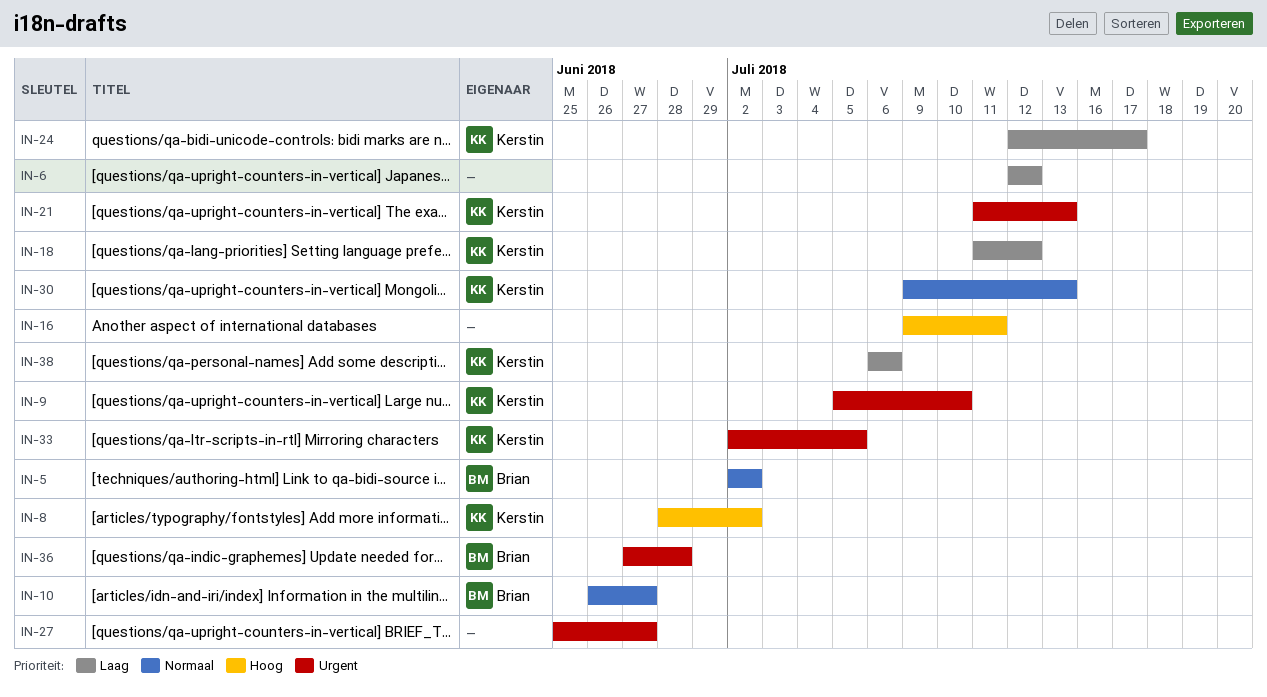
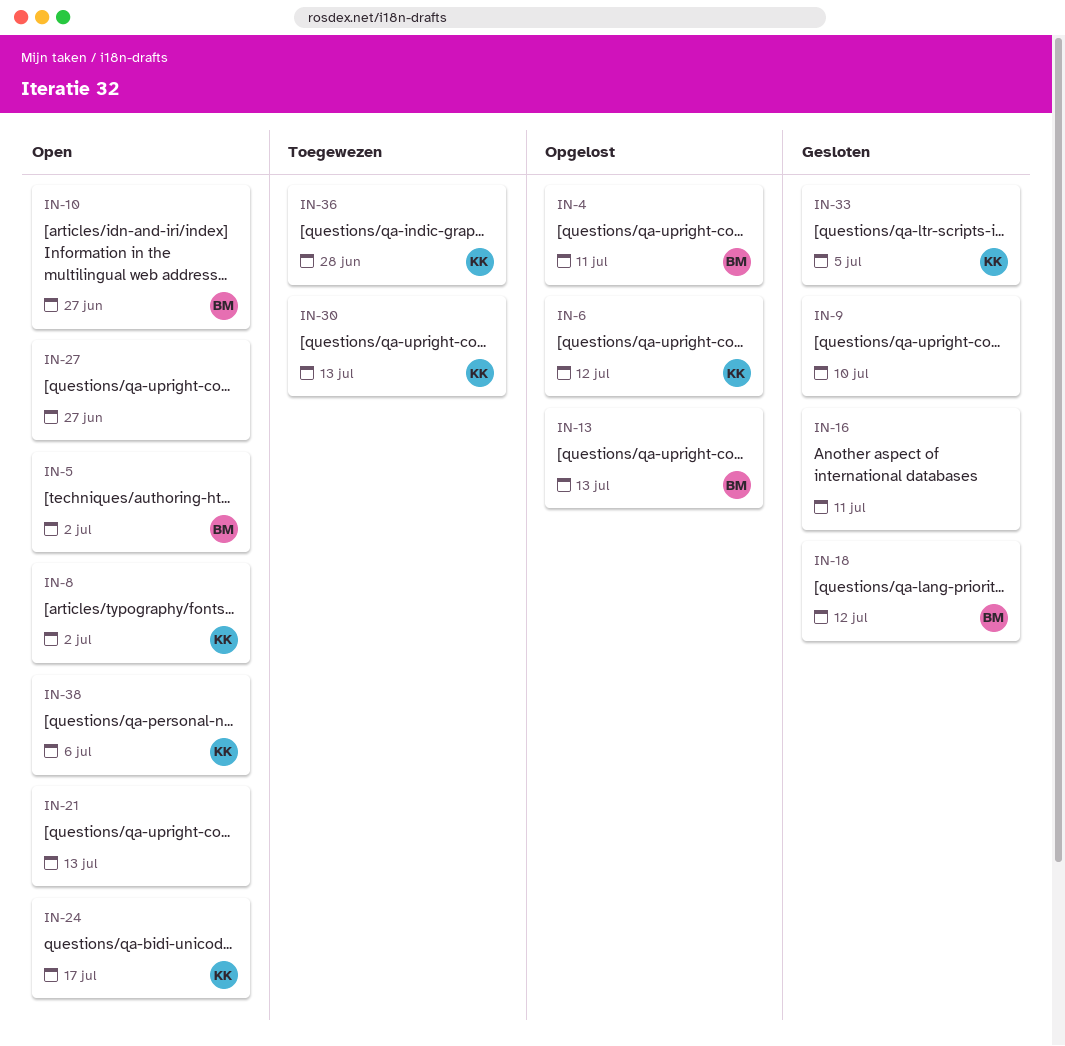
IN-4: none -> present
IN-6, owner: none -> Kerstin
IN-9, owner: Kerstin -> none
IN-13: none -> present
IN-18, owner: Kerstin -> Brian
IN-21, owner: Kerstin -> none
IN-36, owner: Brian -> Kerstin

